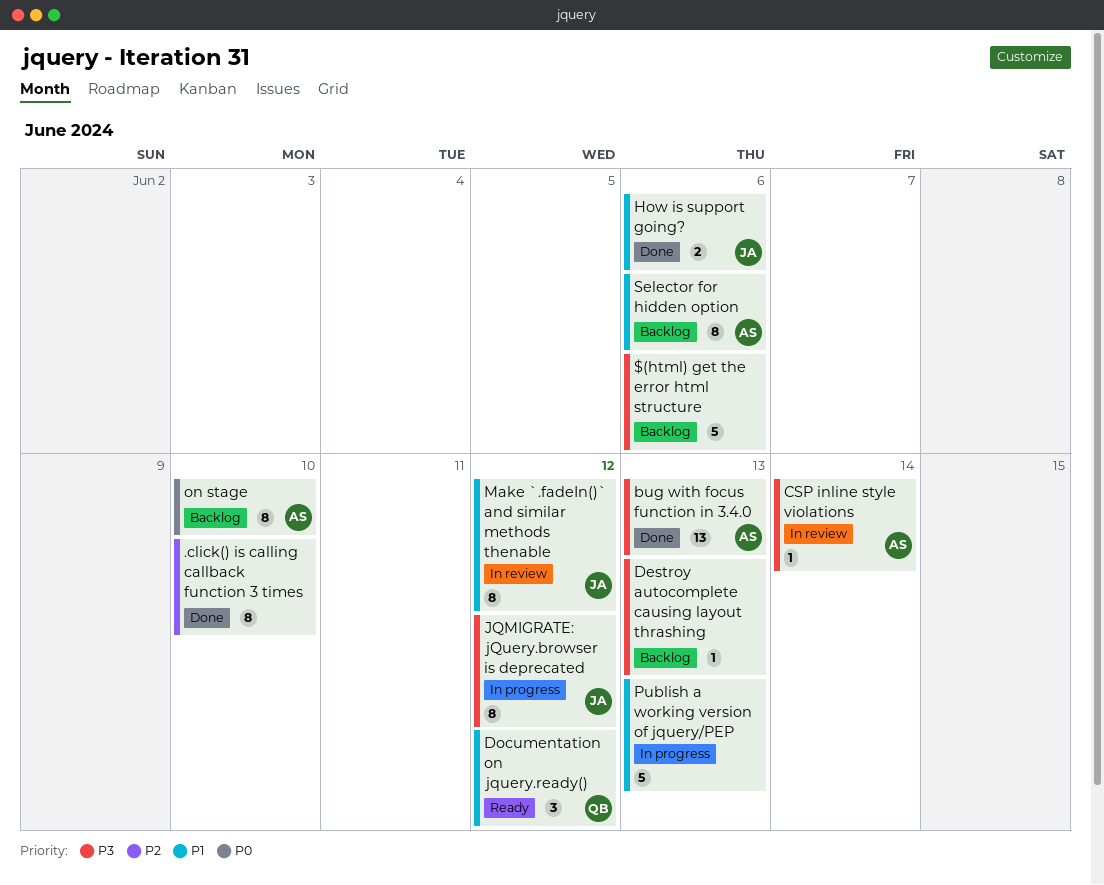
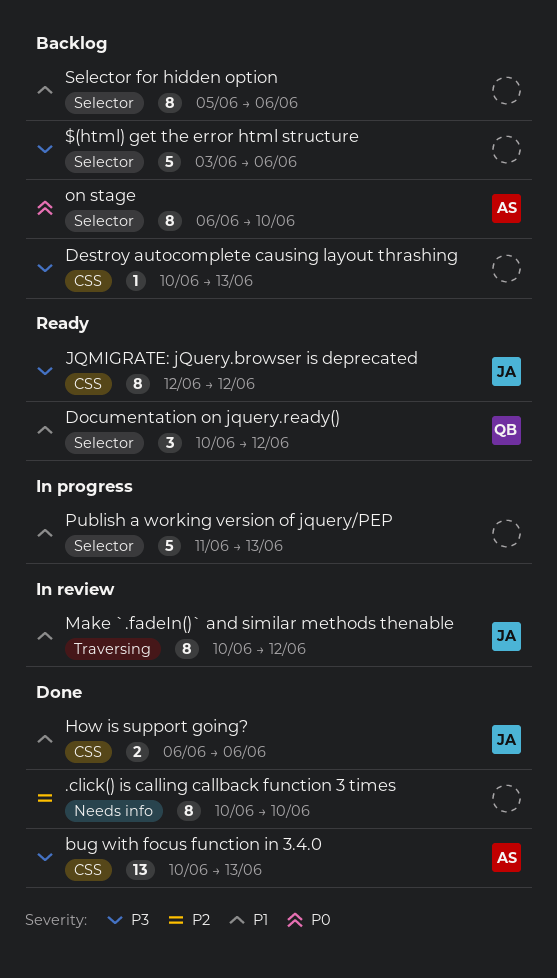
CSP inline style violations: present -> none
JQMIGRATE: jQuery.browser is deprecated, status: In progress -> Ready
Selector for hidden option, owner: AS -> none

